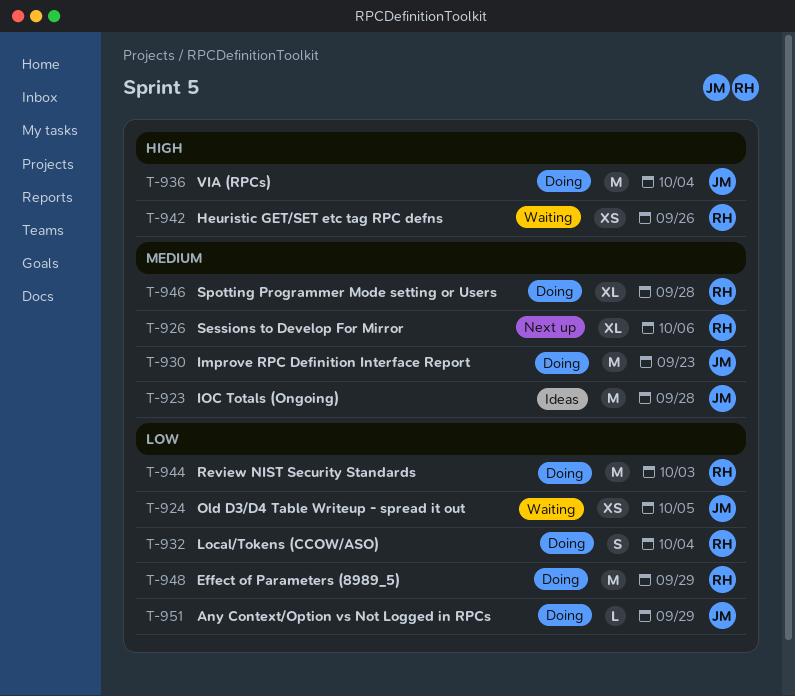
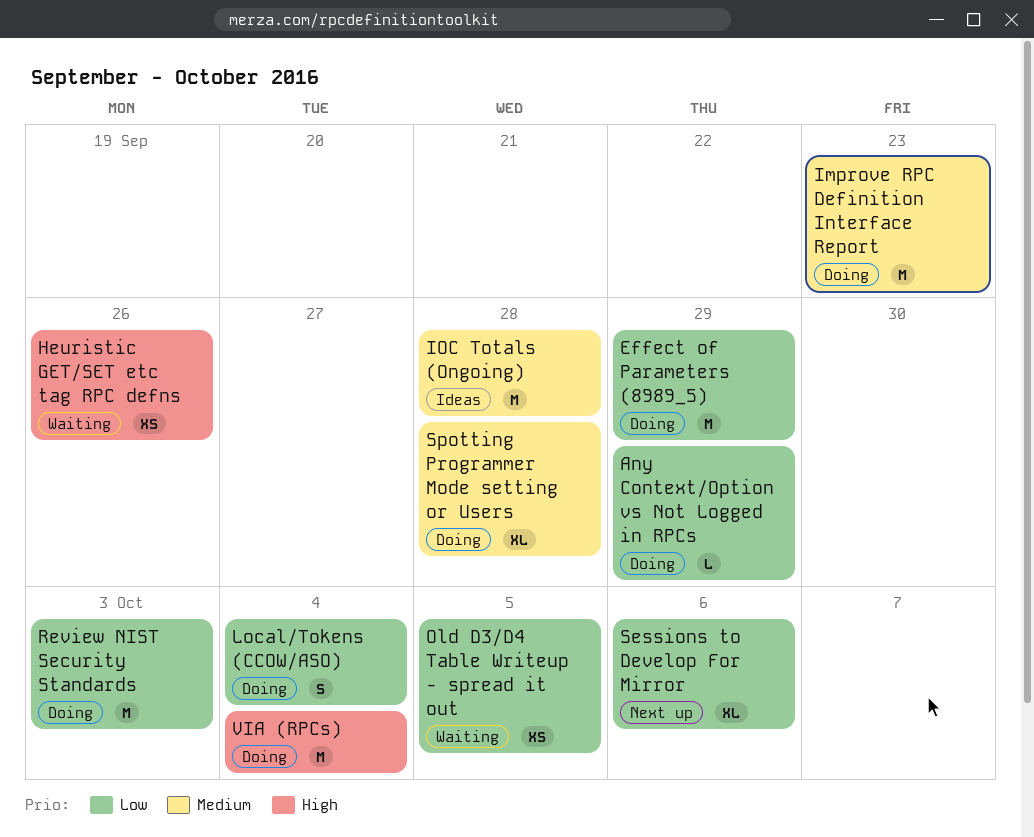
Sessions to Develop For Mirror, priority: Medium -> Low

